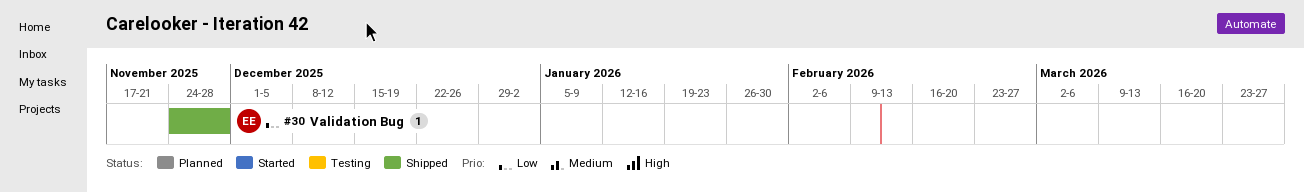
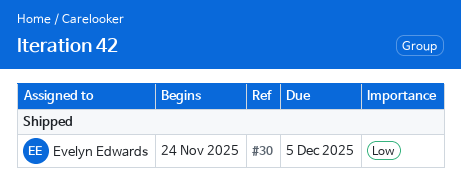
#30, due: Nov 28 -> Dec 5

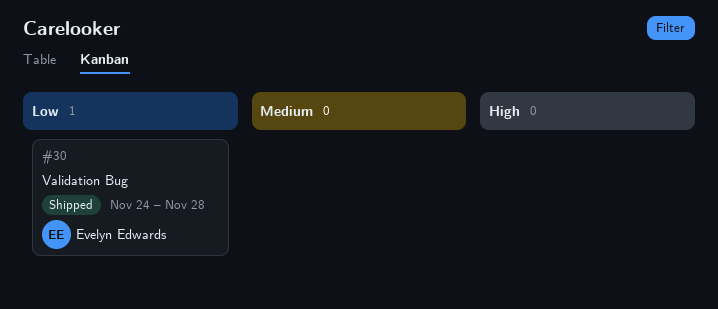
#30, due: Dec 5 -> Nov 28

